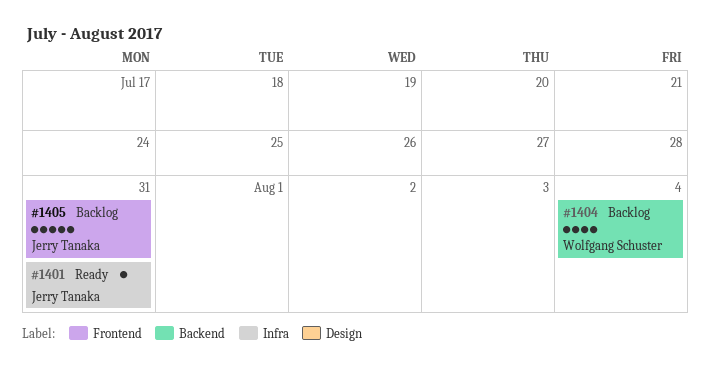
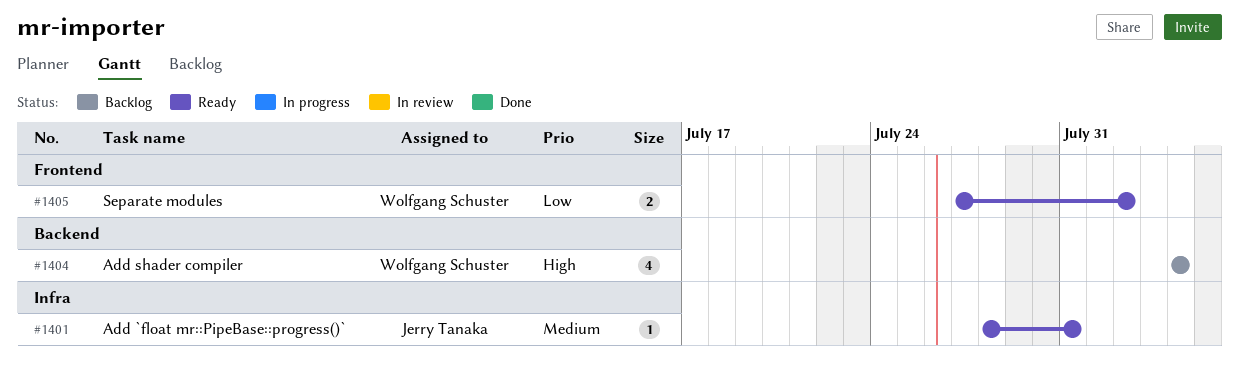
#1405, status: Backlog -> Ready
#1405, owner: Jerry Tanaka -> Wolfgang Schuster
#1405, estimate: 5 -> 2
#1405, due: Jul 31 -> Aug 2

